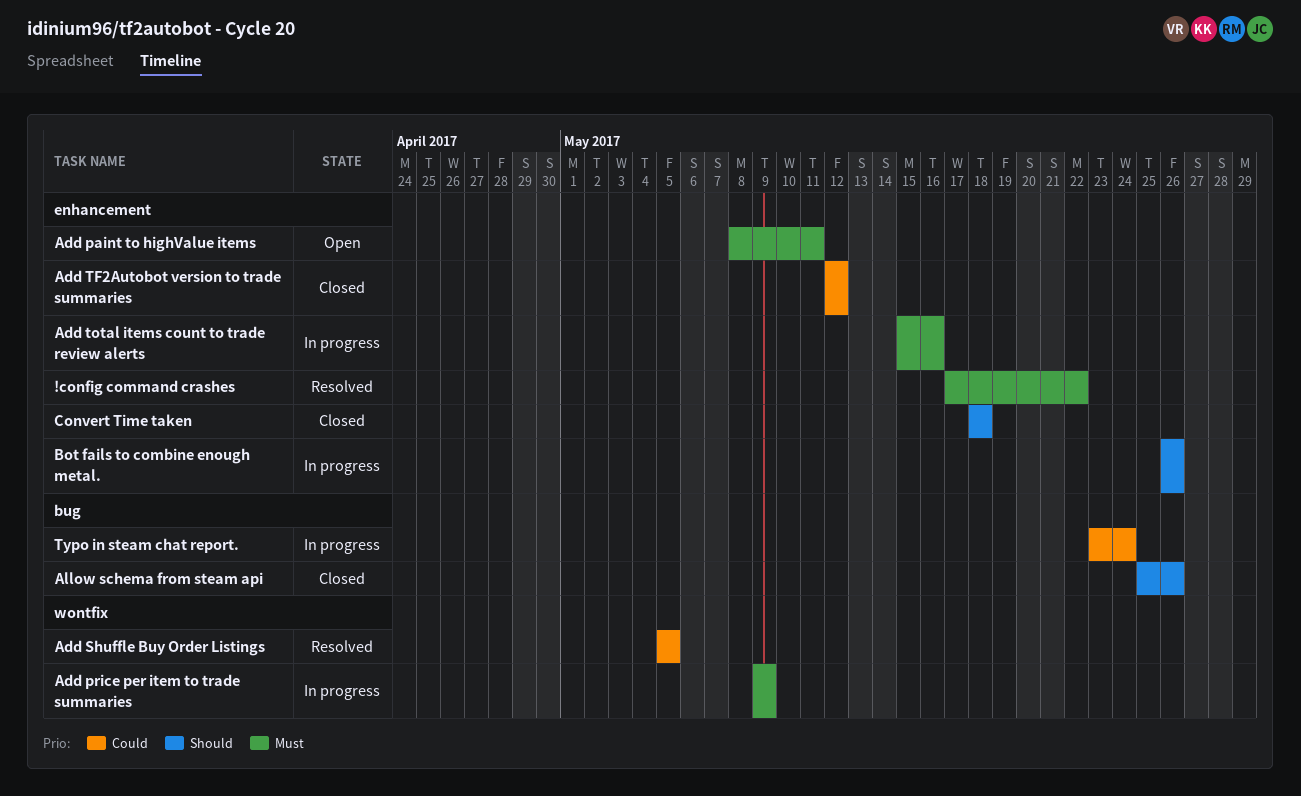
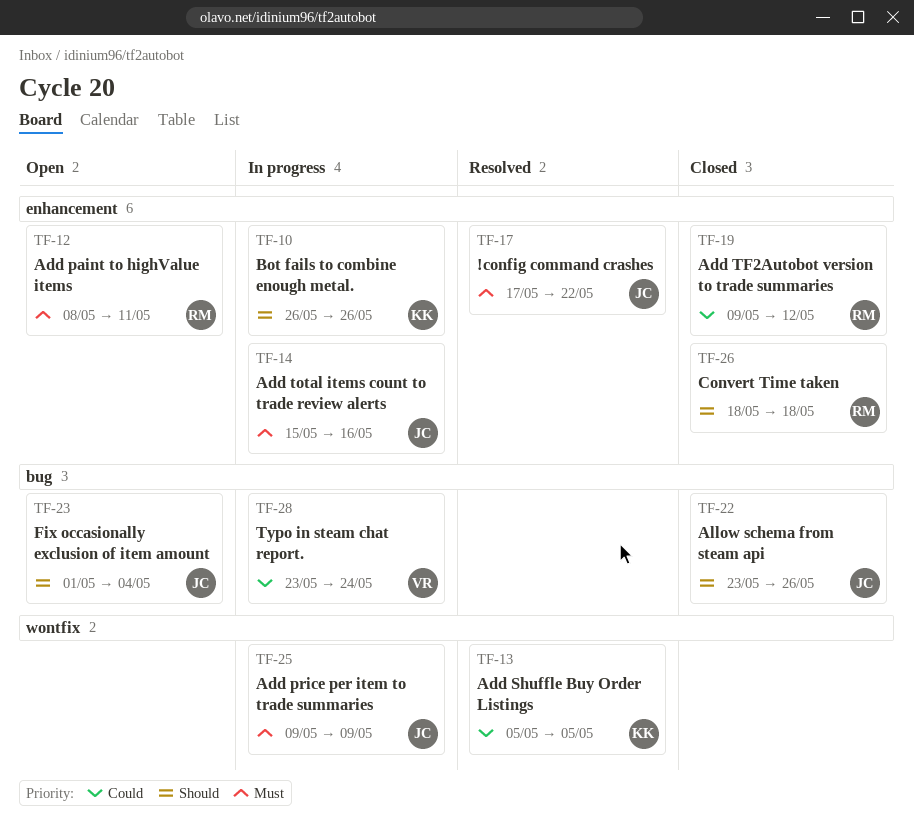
Add TF2Autobot version to trade summaries, start: May 12 -> May 9
Allow schema from steam api, start: May 25 -> May 23
Fix occasionally exclusion of item amount: none -> present

